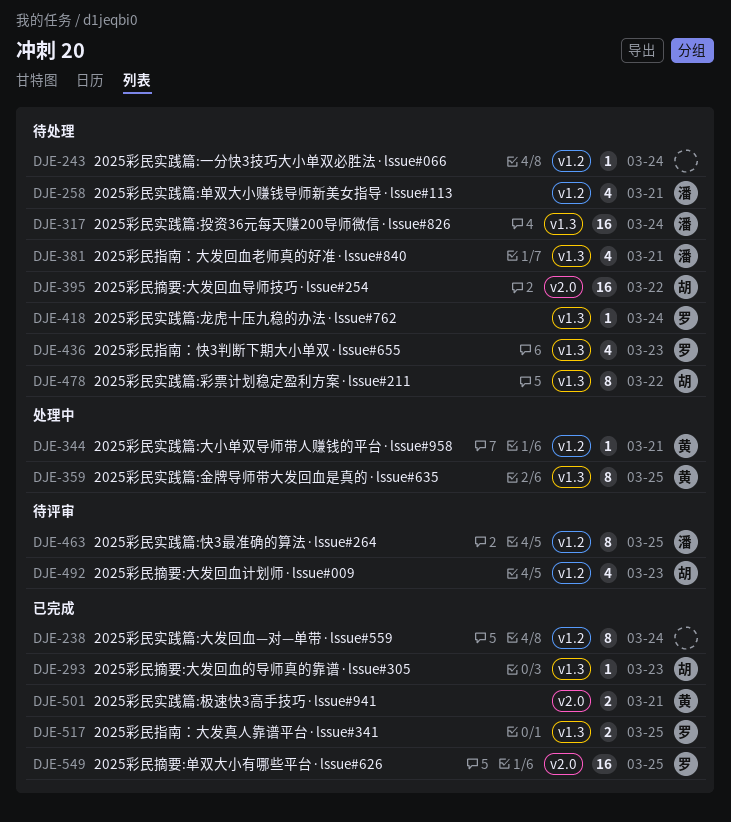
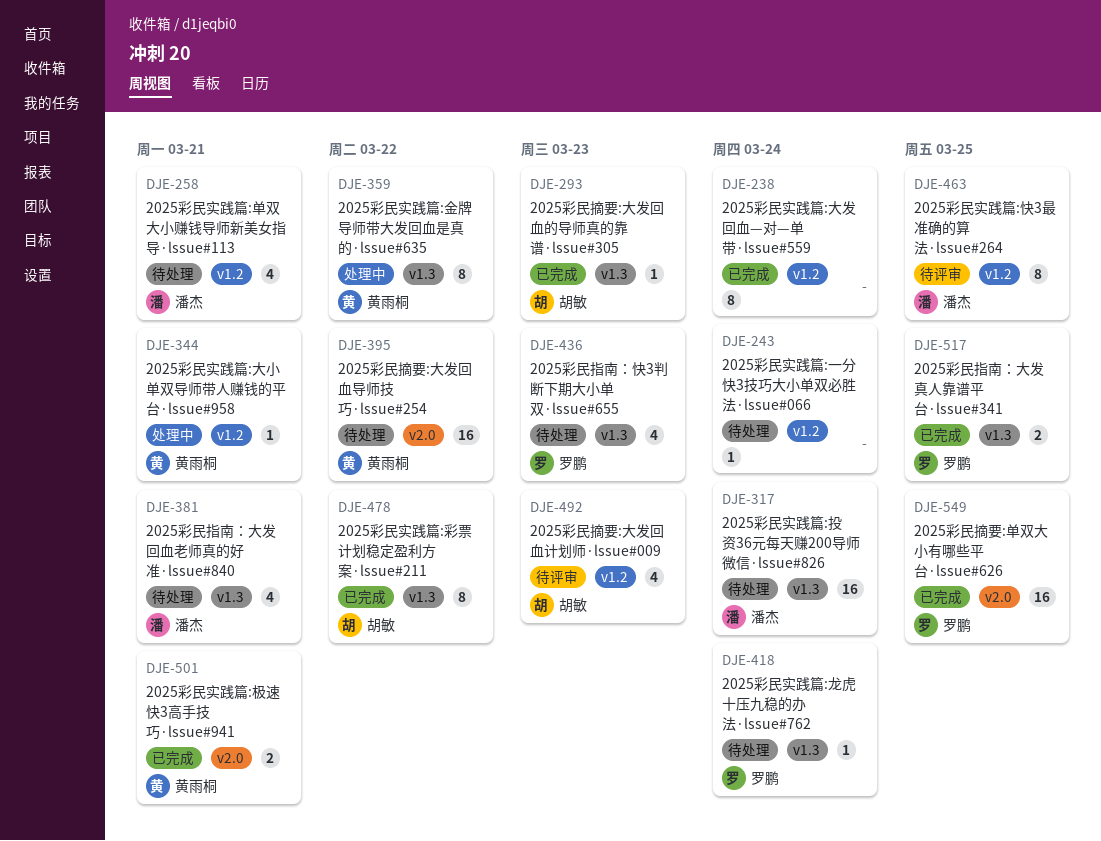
DJE-359, due: Mar 25 -> Mar 22
DJE-395, owner: 胡敏 -> 黄雨桐
DJE-478, status: 待处理 -> 已完成

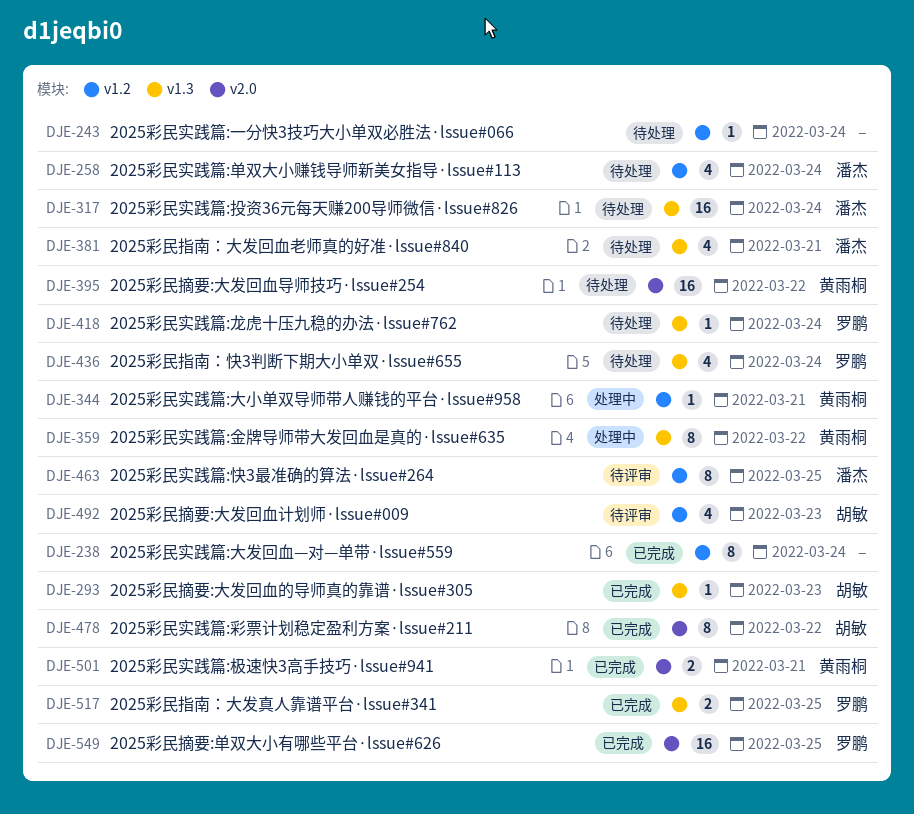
DJE-258, due: Mar 21 -> Mar 24
DJE-436, due: Mar 23 -> Mar 24
DJE-478, label: v1.3 -> v2.0

